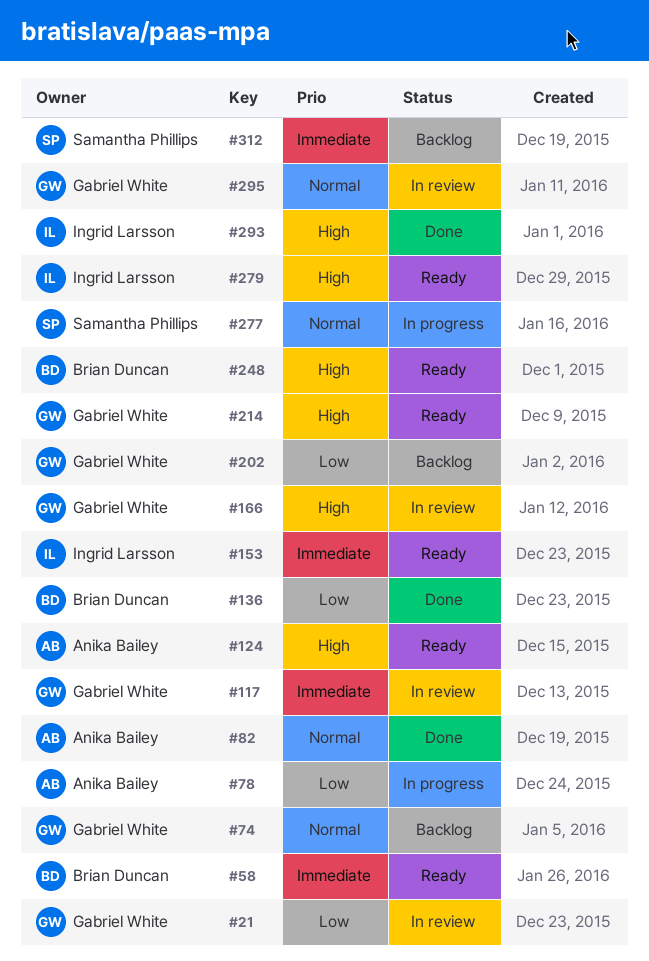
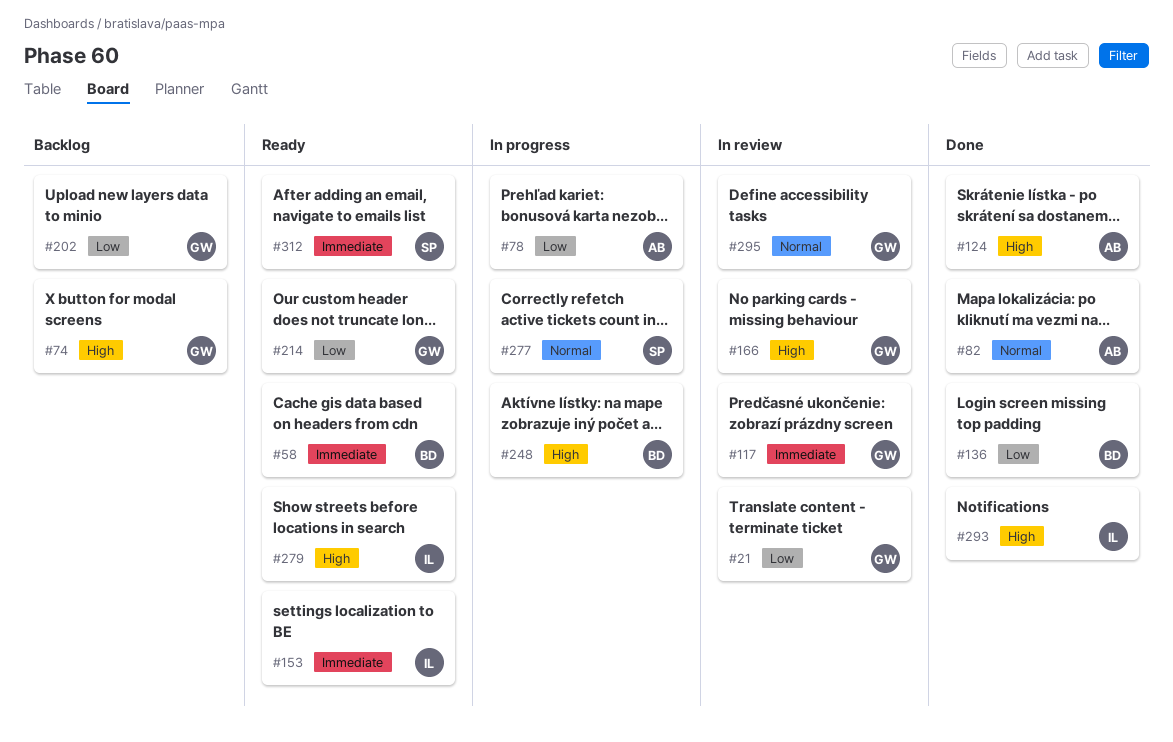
#74, priority: Normal -> High
#124, status: Ready -> Done
#214, priority: High -> Low
#248, status: Ready -> In progress
#312, status: Backlog -> Ready

